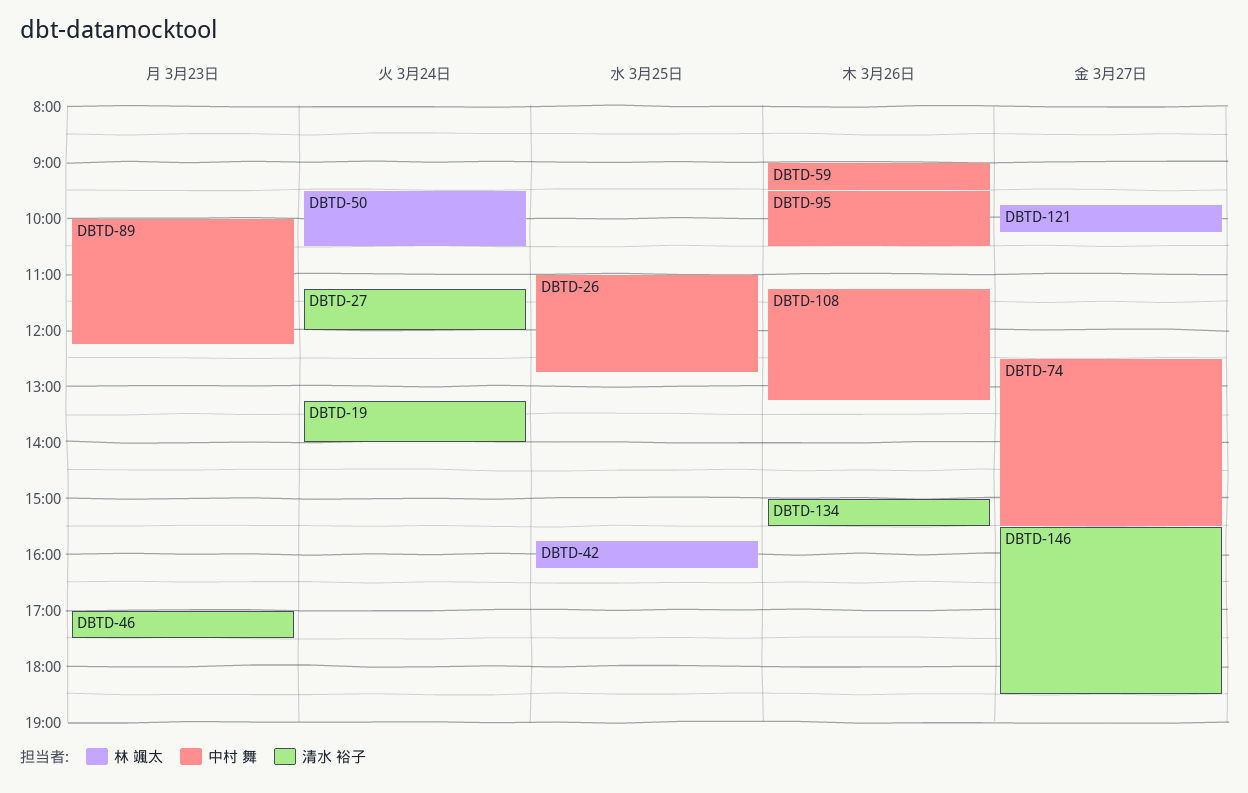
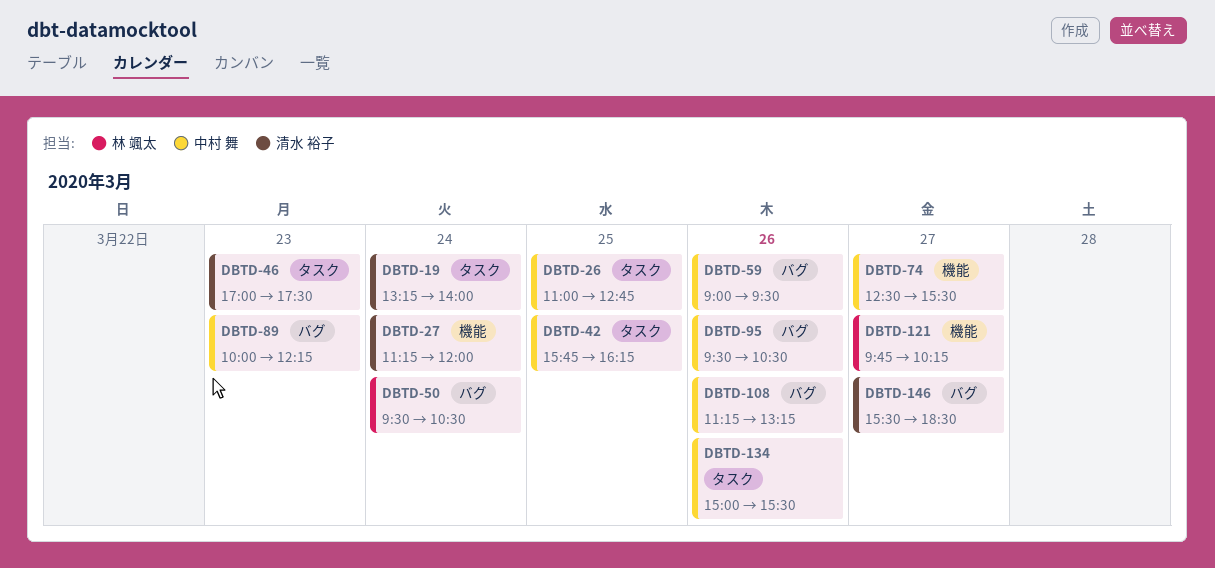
DBTD-42, owner: 林 颯太 -> 中村 舞
DBTD-134, owner: 清水 裕子 -> 中村 舞

